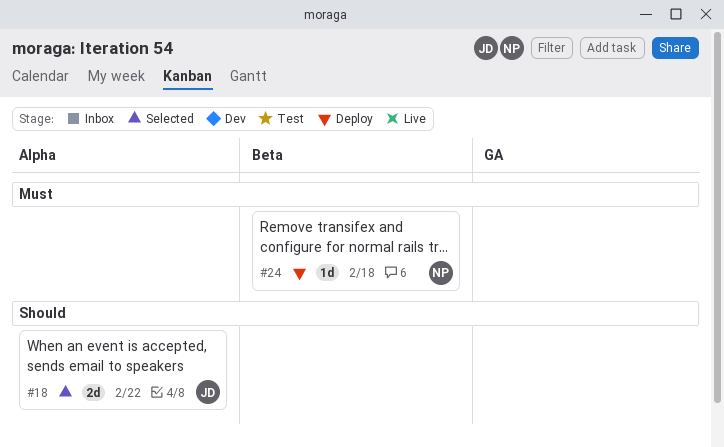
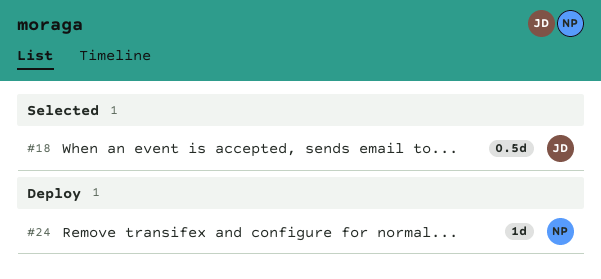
#18, estimate: 2d -> 0.5d

